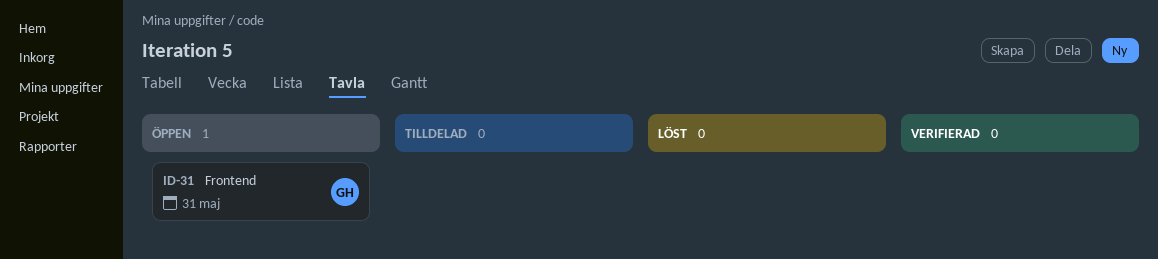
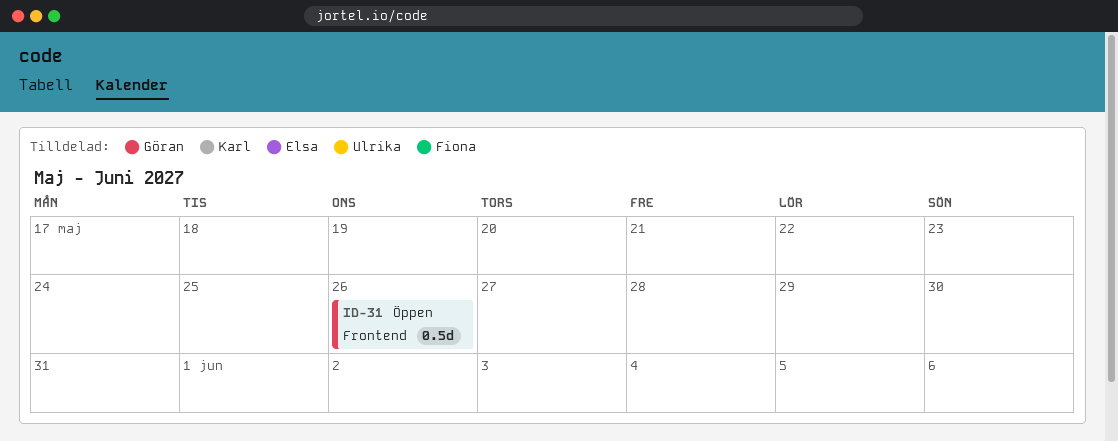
ID-31, due: May 31 -> May 26

